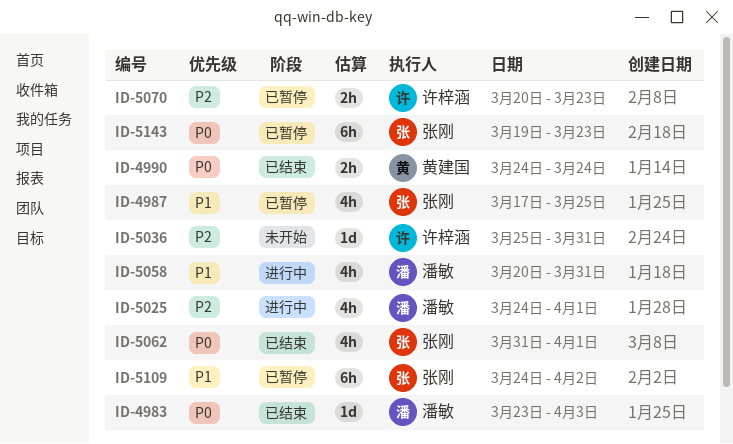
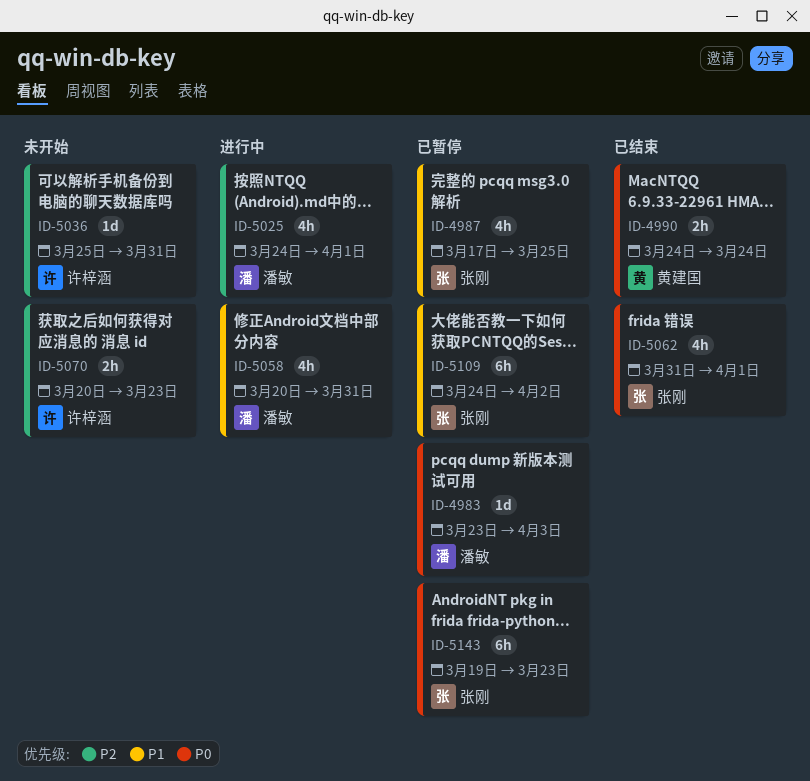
ID-4983, status: 已结束 -> 已暂停
ID-5070, status: 已暂停 -> 未开始

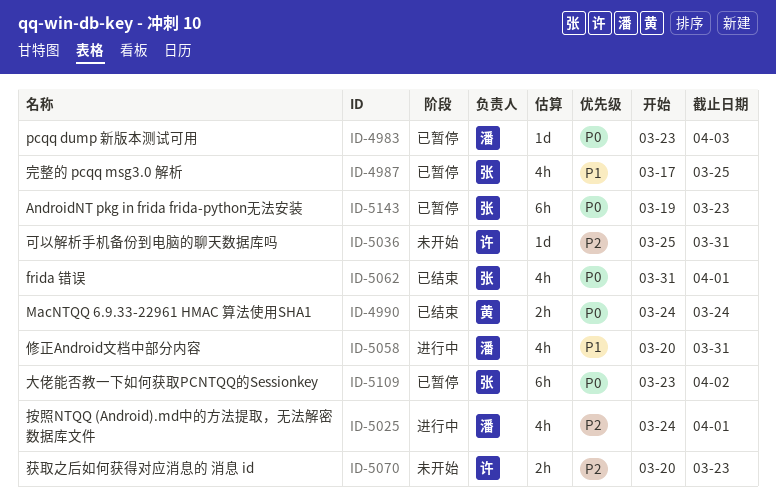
ID-5109, priority: P1 -> P0
ID-5109, start: Mar 24 -> Mar 23

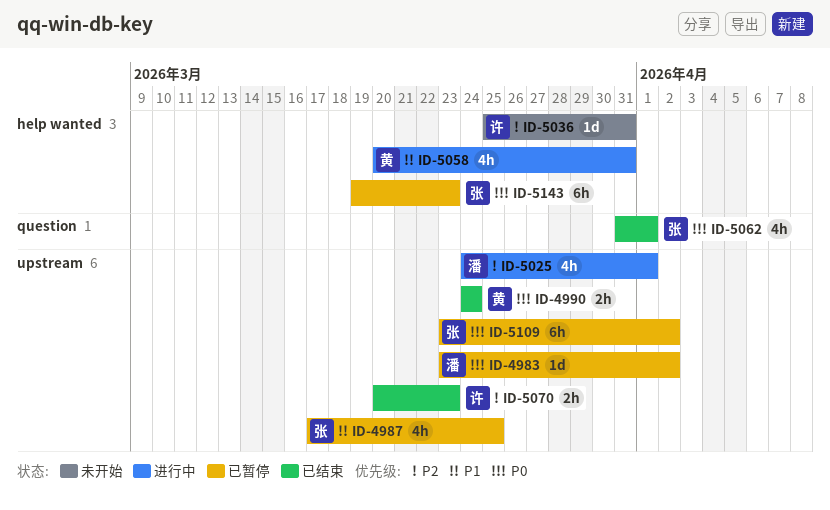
ID-4983, due: Apr 3 -> Apr 2
ID-5058, owner: 潘 -> 黄
ID-5070, status: 未开始 -> 已结束

